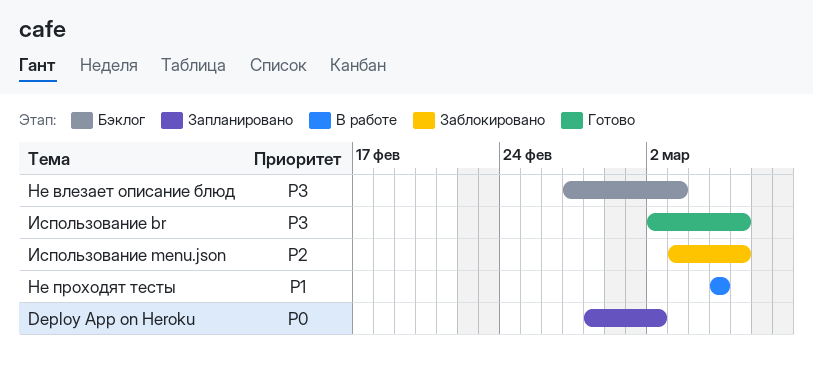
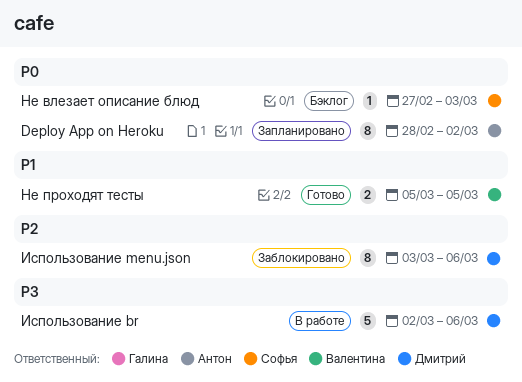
Использование br, status: Готово -> В работе
Не влезает описание блюд, priority: P3 -> P0
Не проходят тесты, status: В работе -> Готово

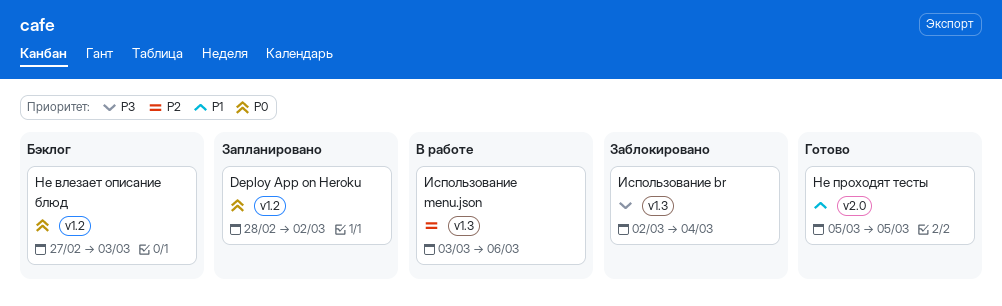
Использование br, status: В работе -> Заблокировано
Использование br, due: Mar 6 -> Mar 4
Использование menu.json, status: Заблокировано -> В работе

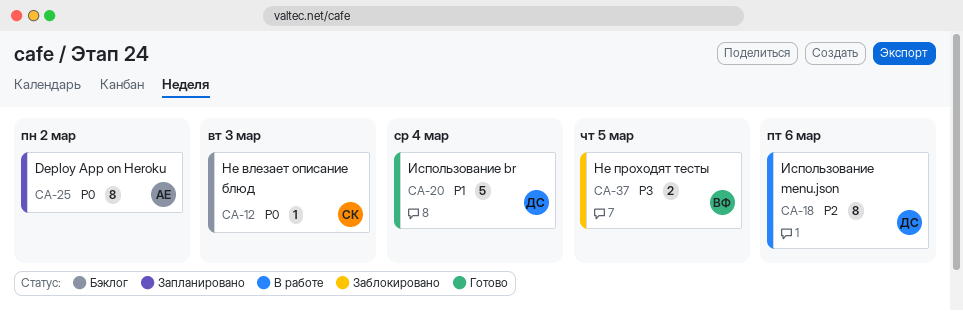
Использование br, status: Заблокировано -> Готово
Использование br, priority: P3 -> P1
Не проходят тесты, status: Готово -> Заблокировано
Не проходят тесты, priority: P1 -> P3

